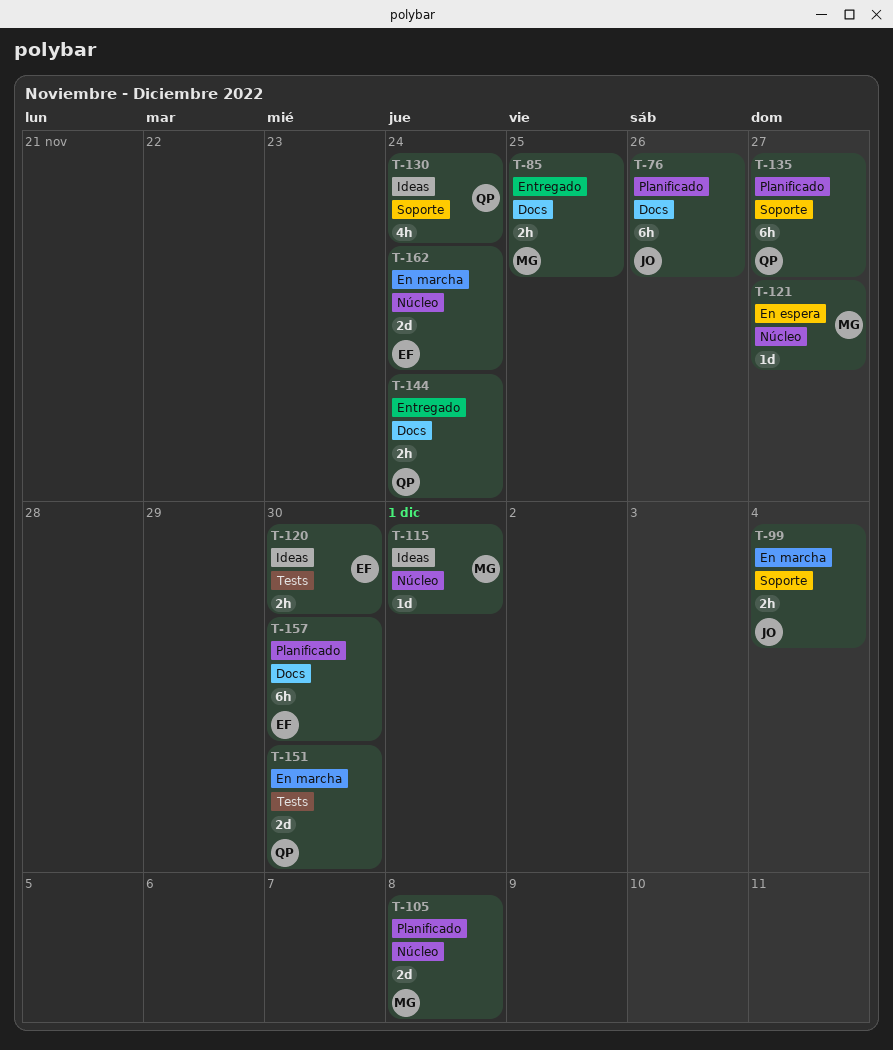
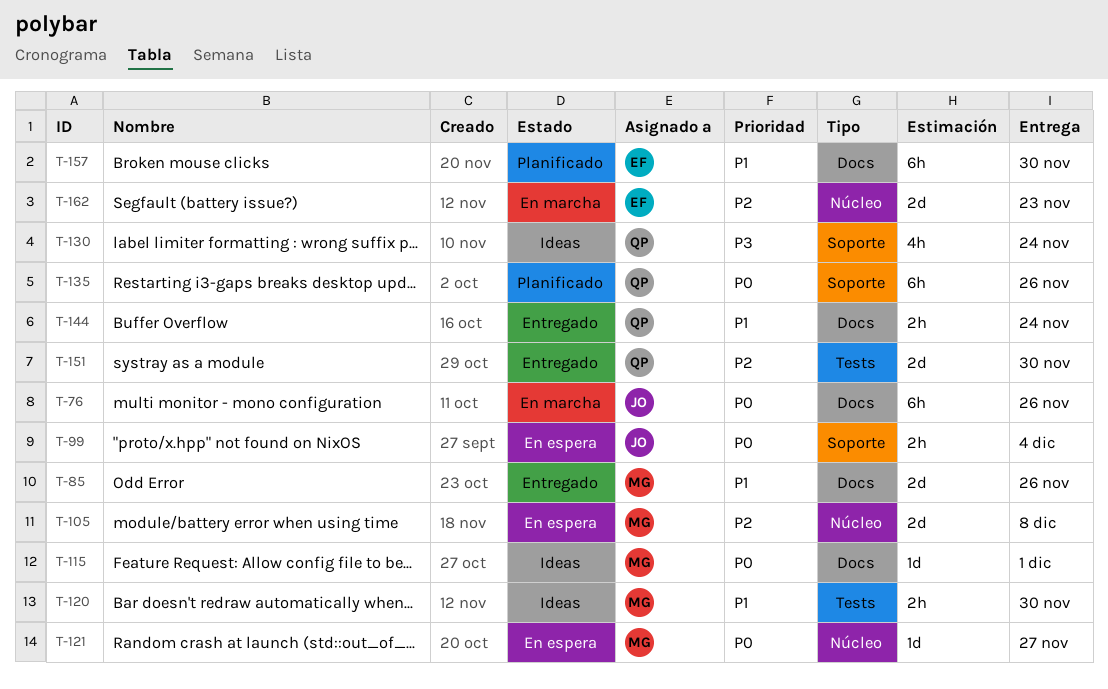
T-76, status: Planificado -> En marcha
T-85, estimate: 2h -> 2d
T-85, due: Nov 25 -> Nov 26
T-99, status: En marcha -> En espera
T-105, status: Planificado -> En espera
T-115, label: Núcleo -> Docs
T-120, owner: EF -> MG
T-135, due: Nov 27 -> Nov 26
T-151, status: En marcha -> Entregado
T-162, due: Nov 24 -> Nov 23

